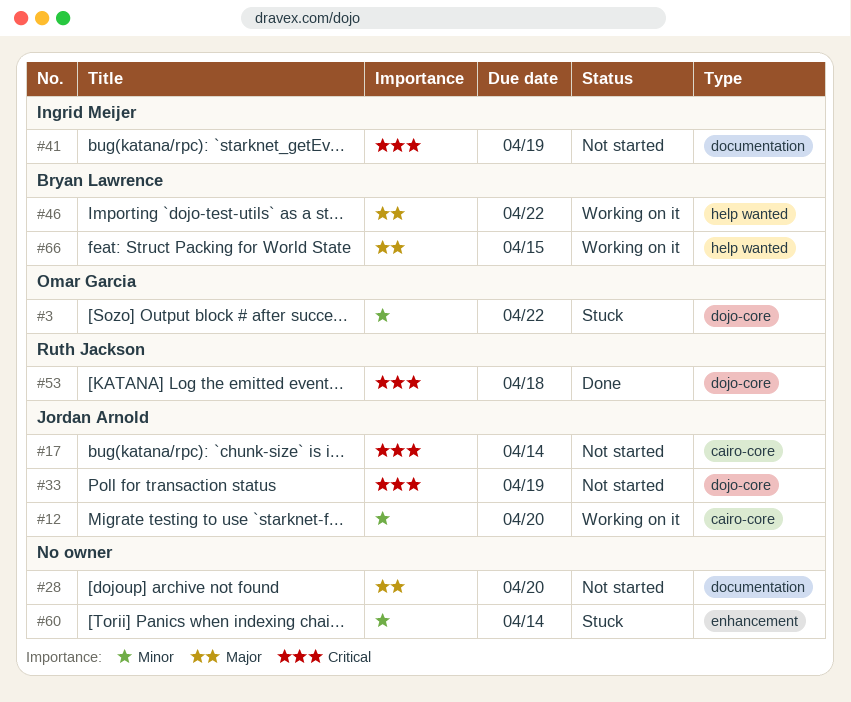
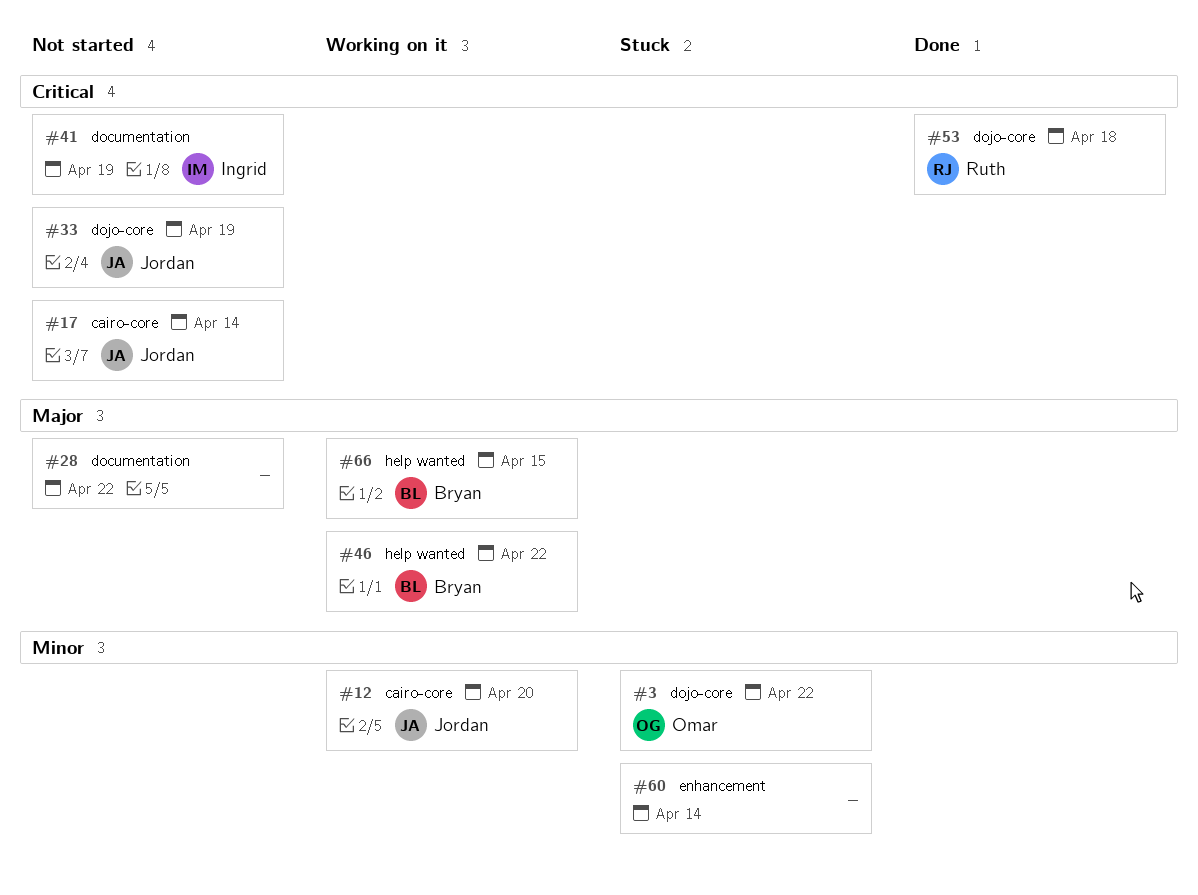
#28, due: Apr 20 -> Apr 22

